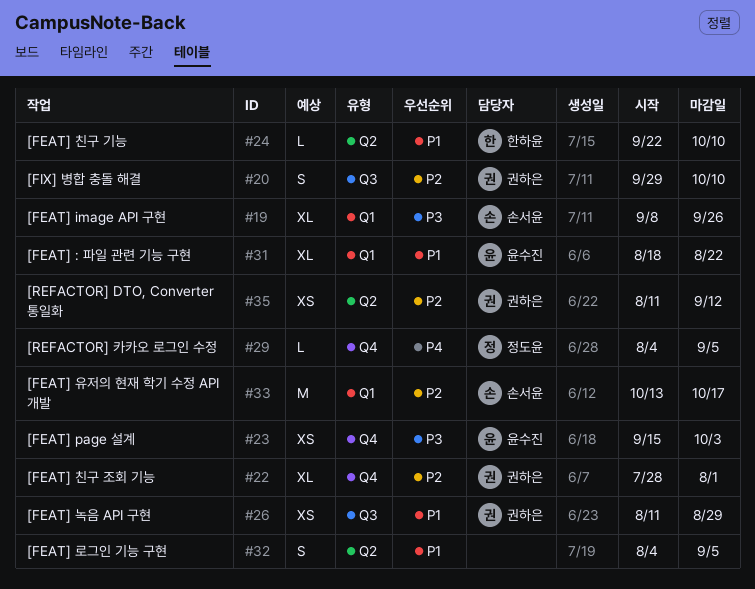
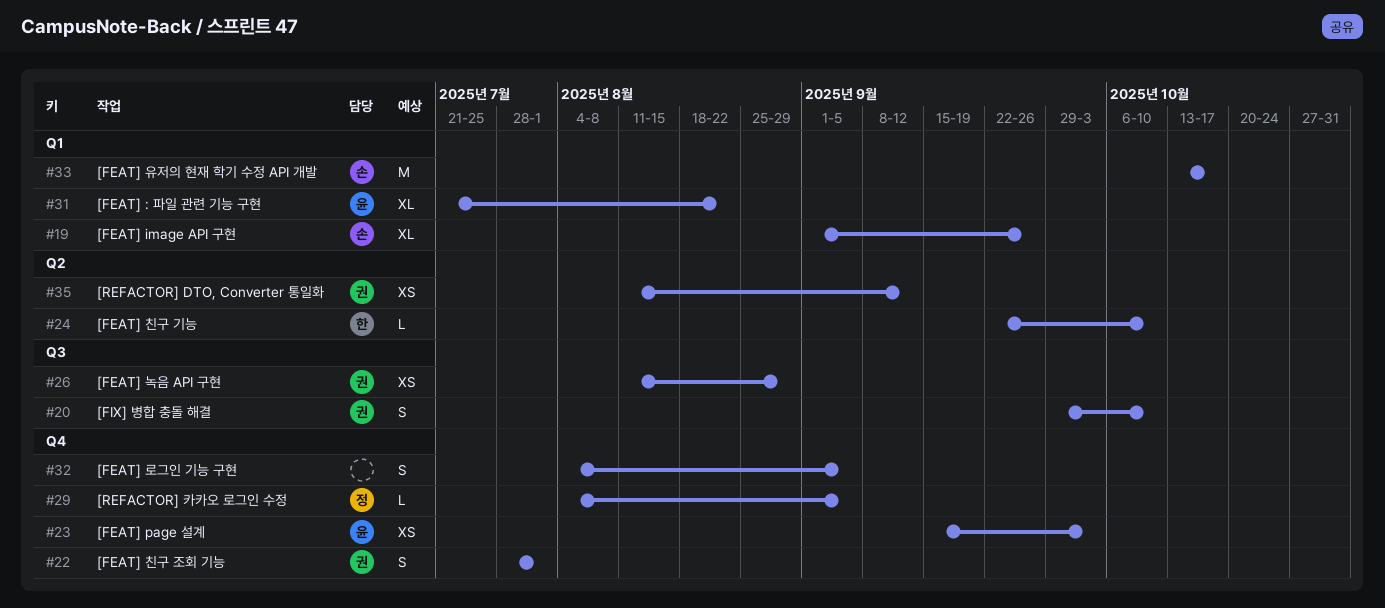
#19, start: Sep 8 -> Sep 1
#22, estimate: XL -> S
#31, start: Aug 18 -> Jul 21
#32, label: Q2 -> Q4

